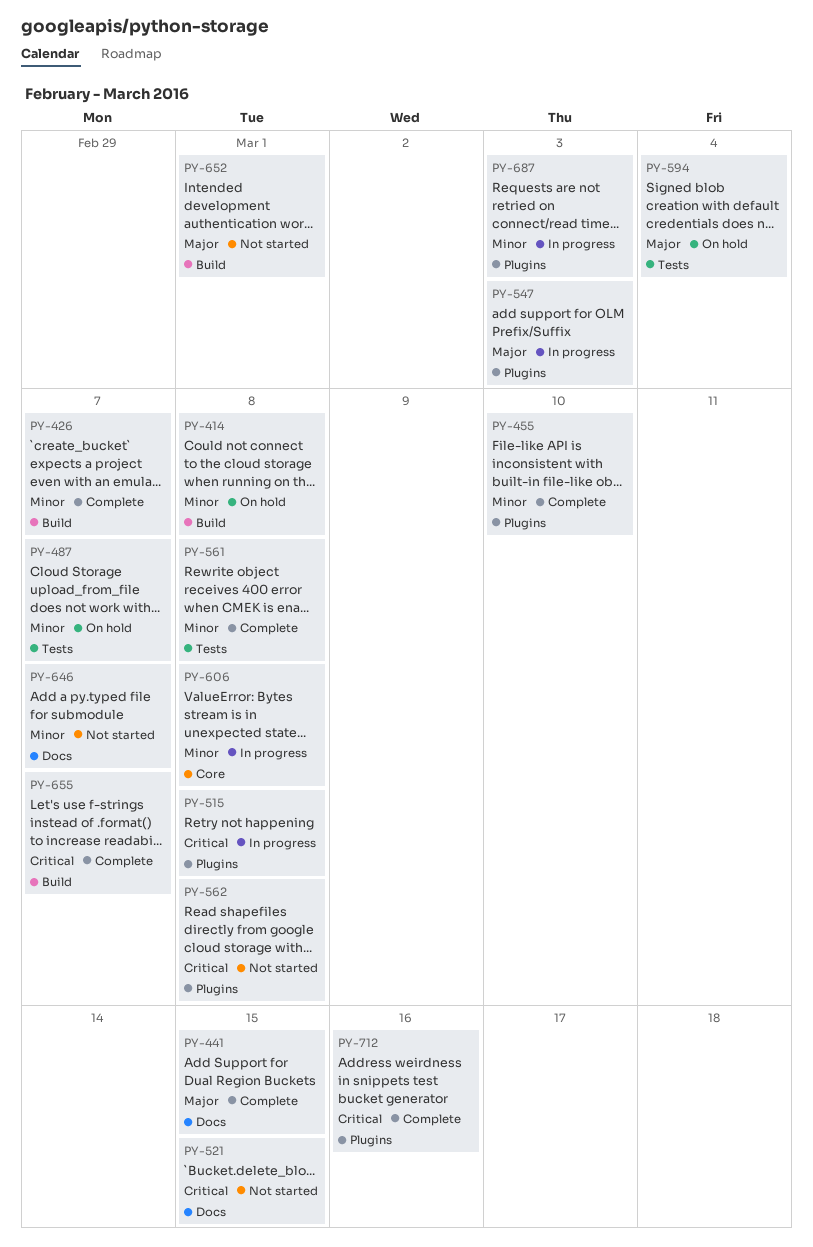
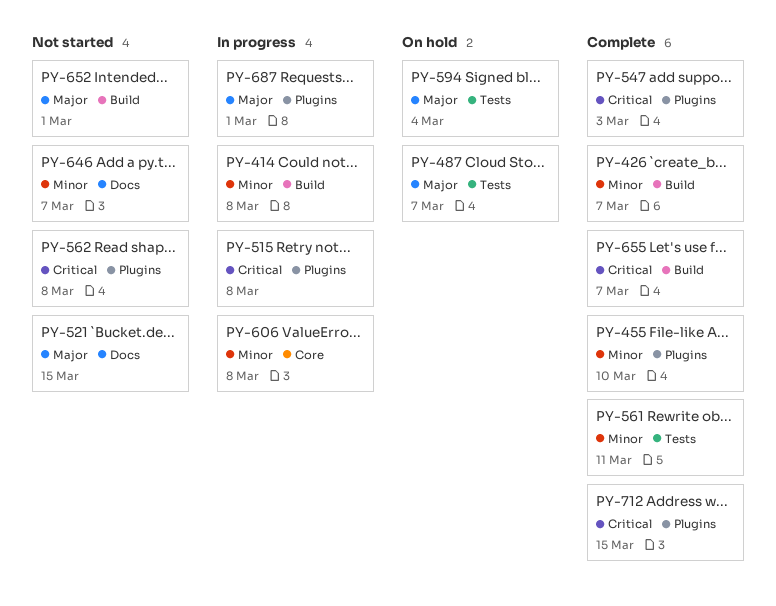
PY-414, status: On hold -> In progress
PY-441: present -> none
PY-487, priority: Minor -> Major
PY-521, priority: Critical -> Major
PY-547, status: In progress -> Complete
PY-547, priority: Major -> Critical
PY-561, due: Mar 8 -> Mar 11
PY-687, priority: Minor -> Major
PY-687, due: Mar 3 -> Mar 1
PY-712, due: Mar 16 -> Mar 15

